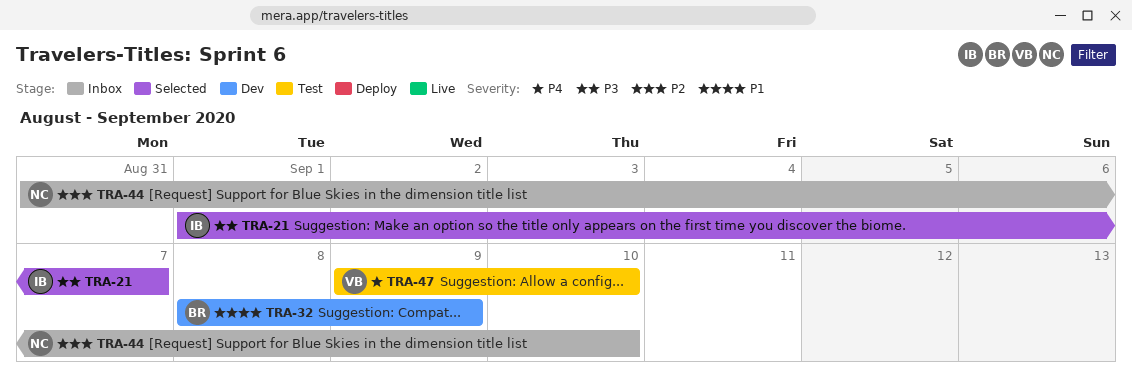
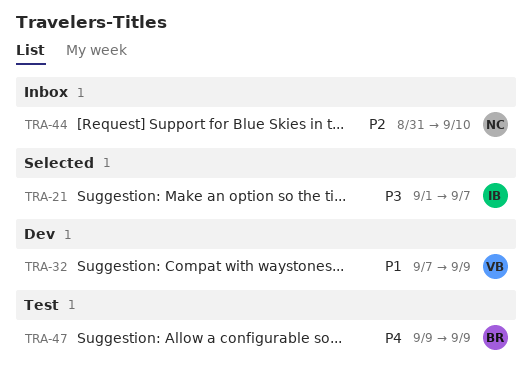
TRA-32, owner: BR -> VB
TRA-32, start: Sep 8 -> Sep 7
TRA-47, owner: VB -> BR
TRA-47, due: Sep 10 -> Sep 9

